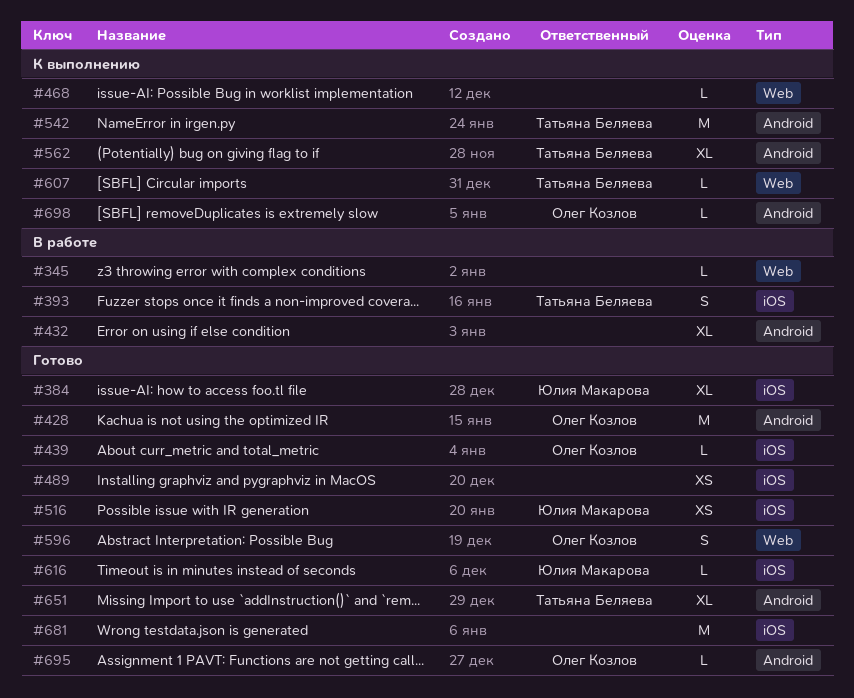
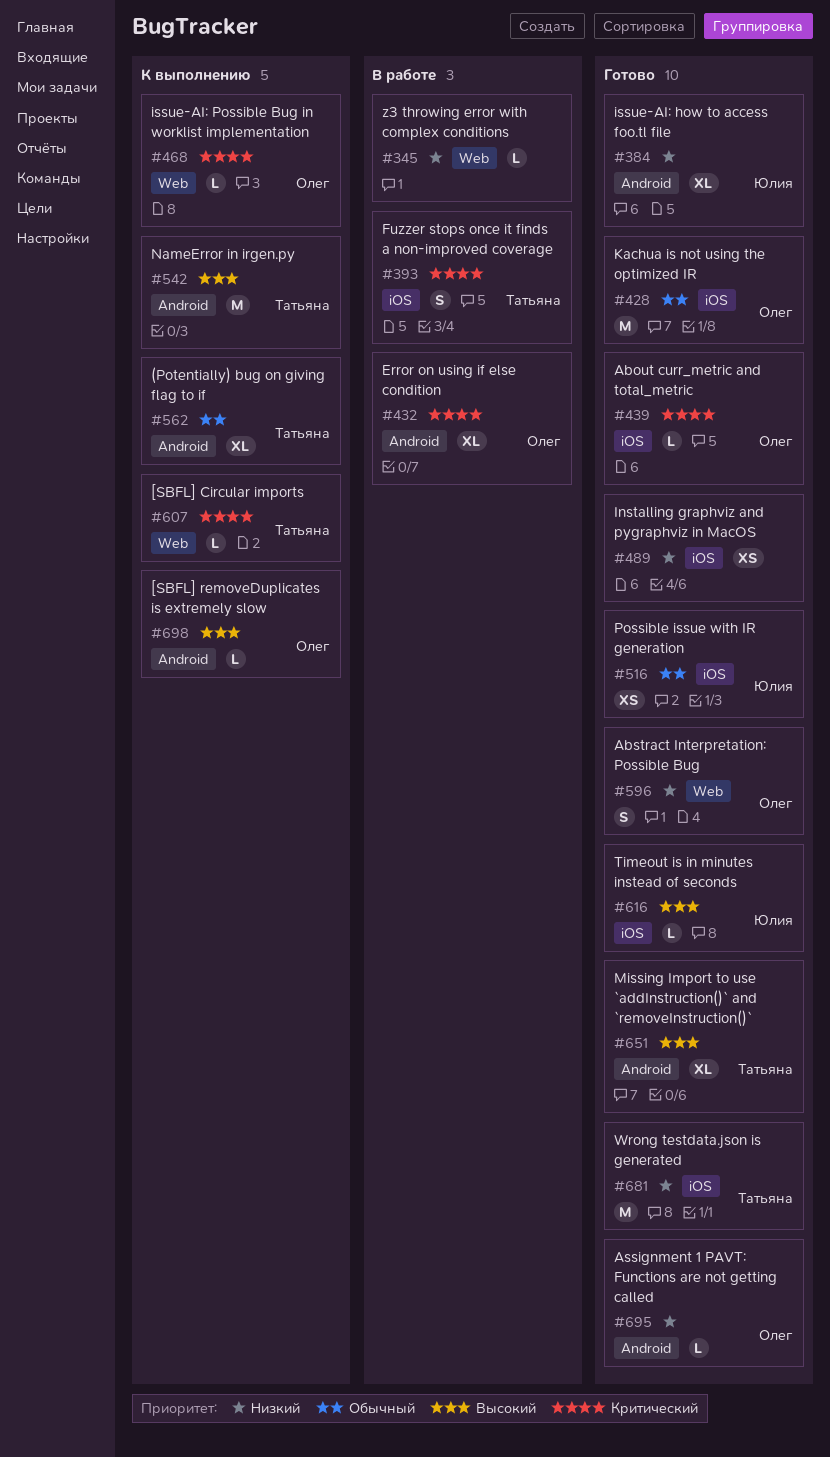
#384, label: iOS -> Android
#428, label: Android -> iOS
#432, owner: none -> Олег Козлов
#468, owner: none -> Олег Козлов
#681, owner: none -> Татьяна Беляева

